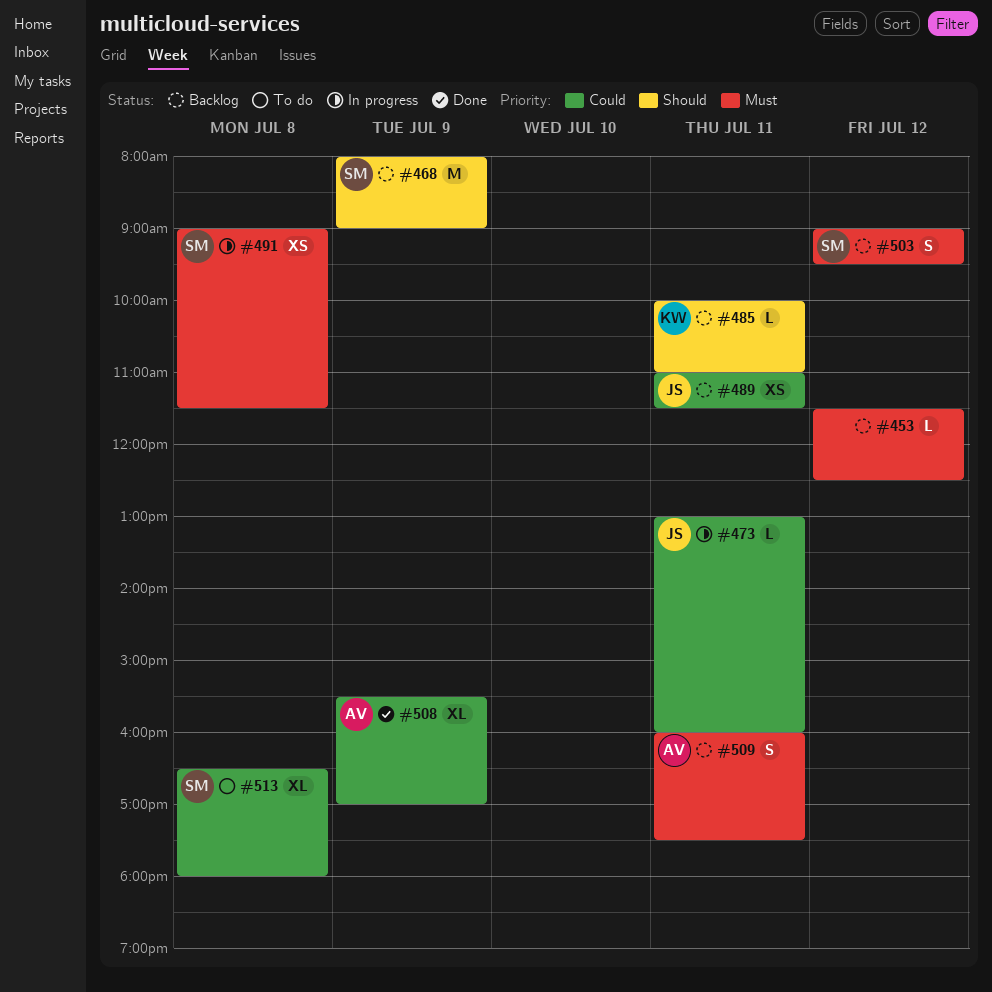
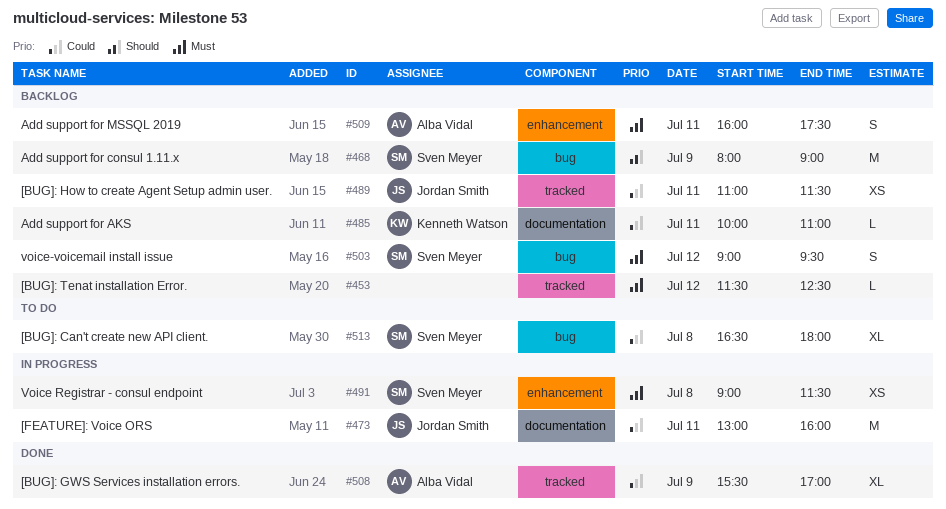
#473, estimate: L -> M
#485, priority: Should -> Could

